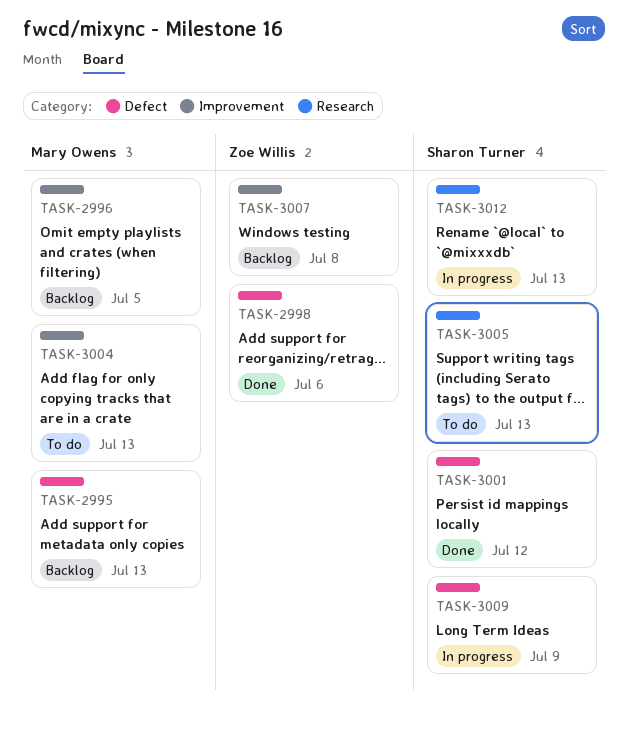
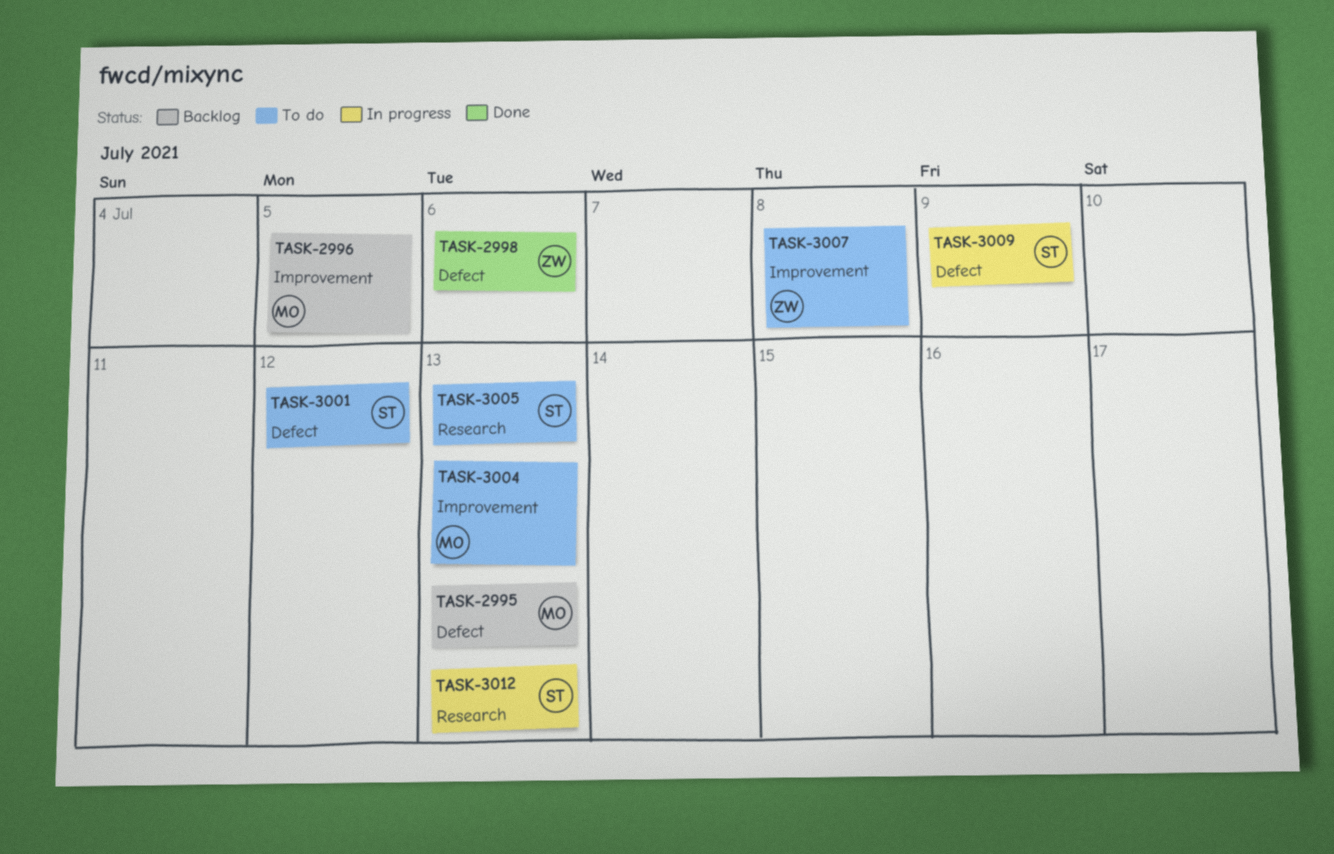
TASK-3001, status: Done -> To do
TASK-3007, status: Backlog -> To do

